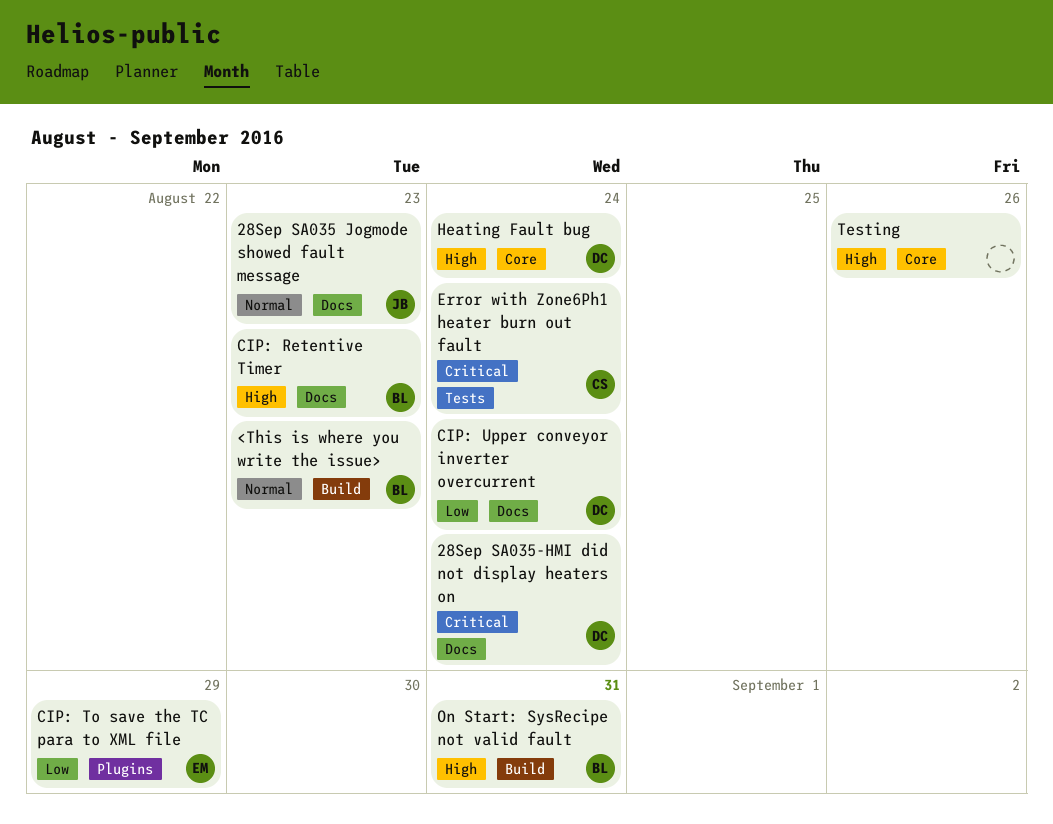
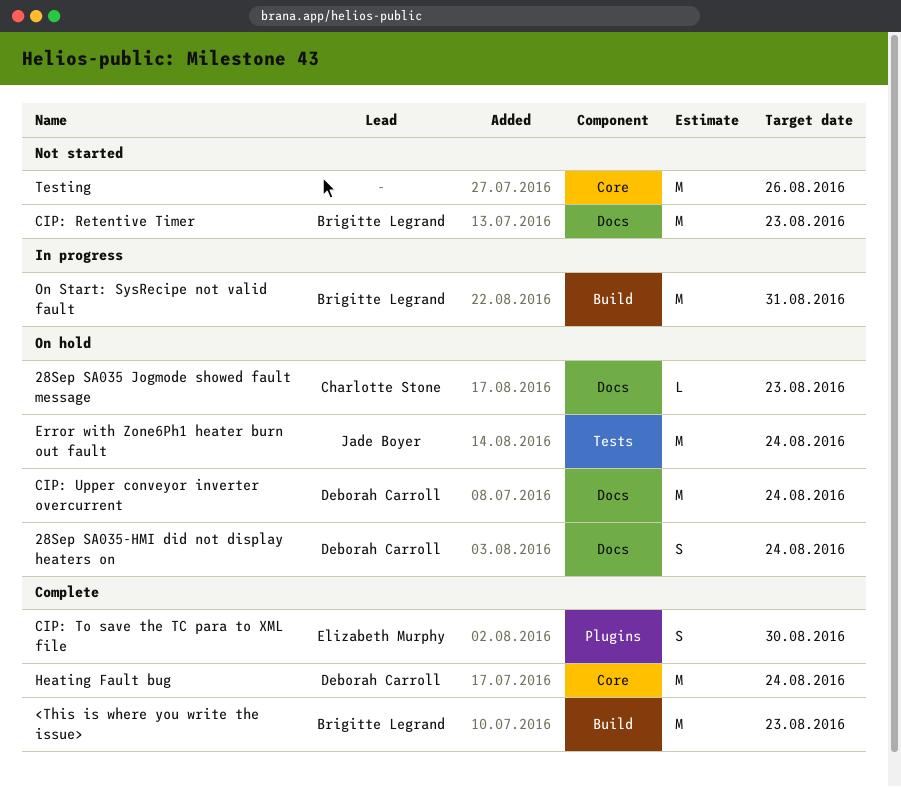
28Sep SA035 Jogmode showed fault message, owner: Jade Boyer -> Charlotte Stone
CIP: To save the TC para to XML file, due: Aug 29 -> Aug 30
Error with Zone6Ph1 heater burn out fault, owner: Charlotte Stone -> Jade Boyer

